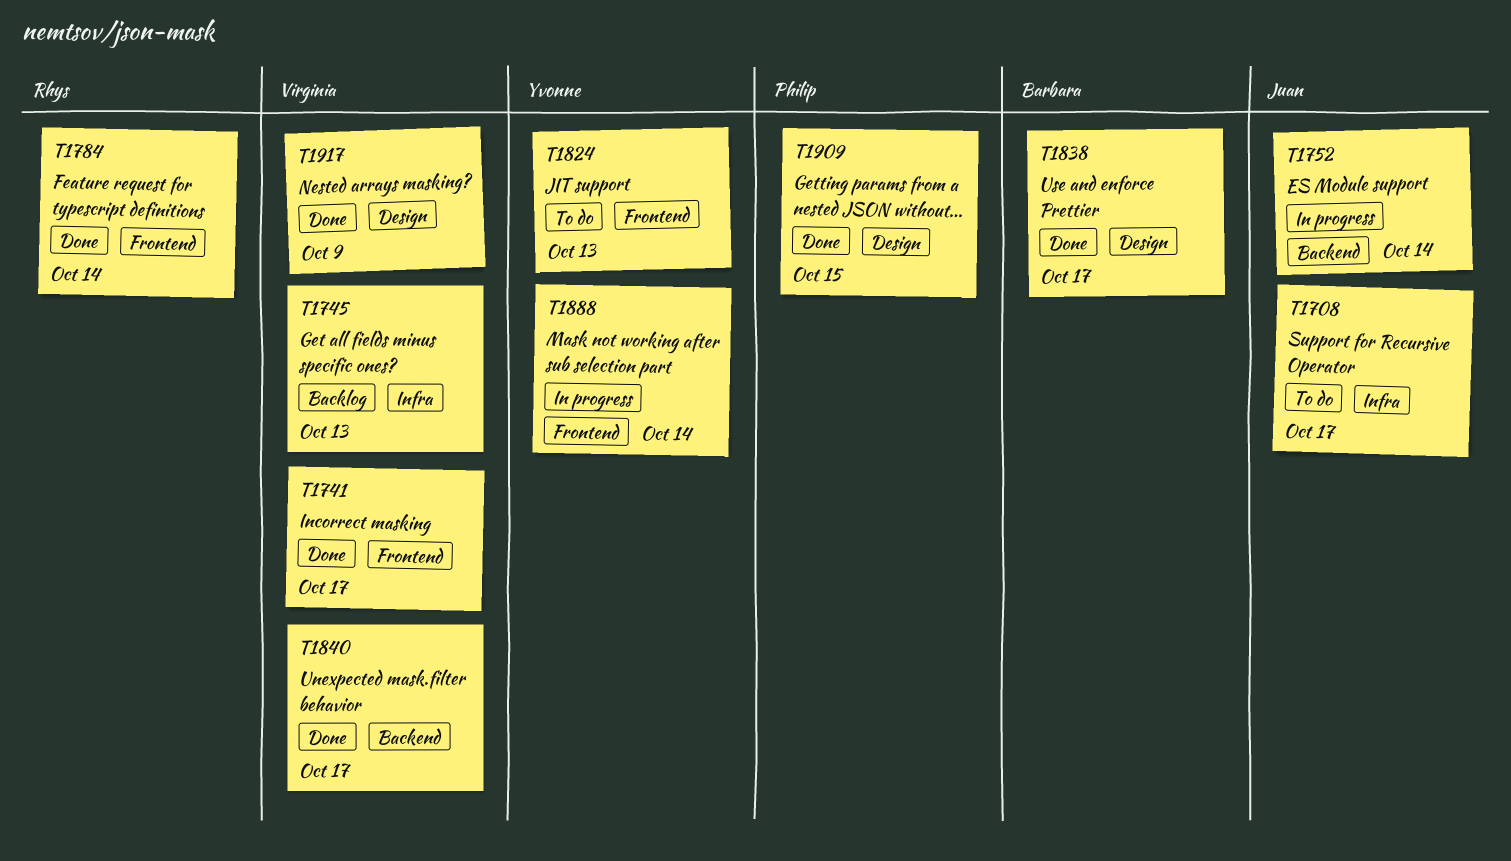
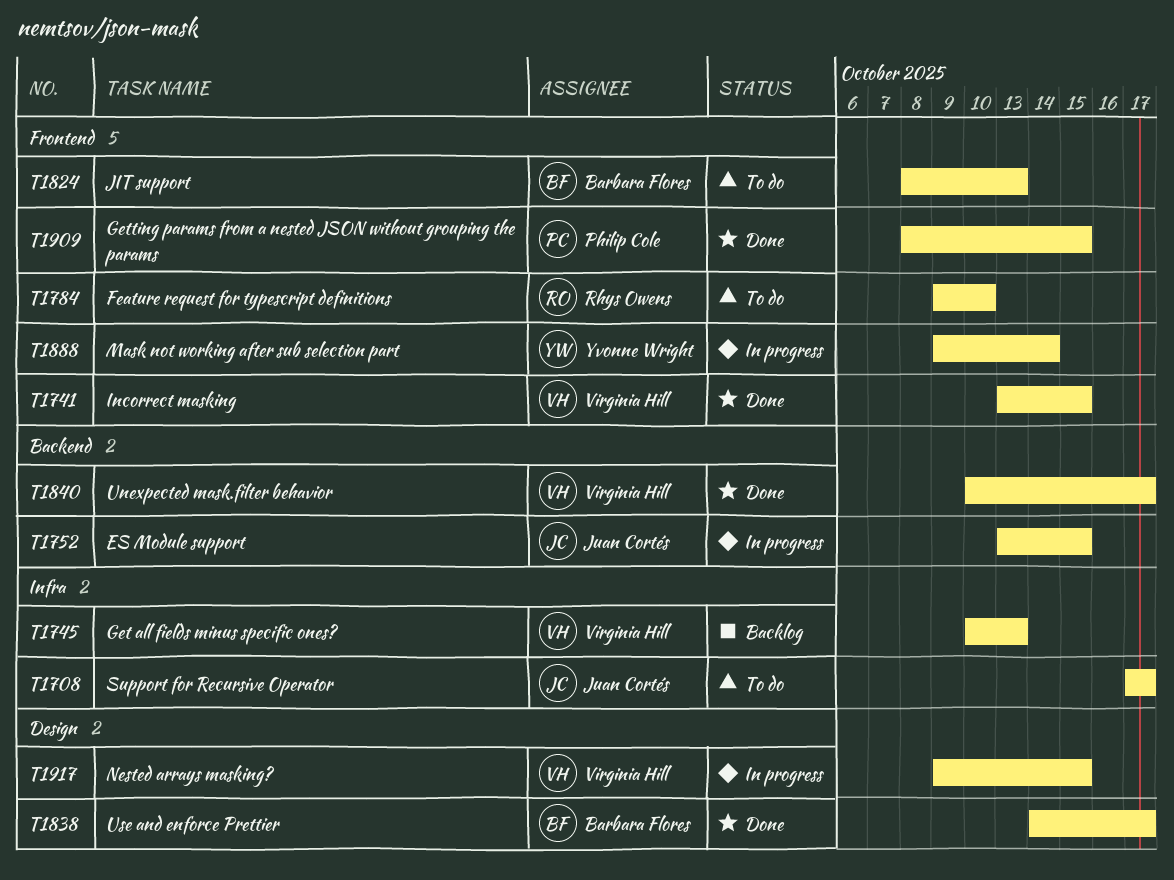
T1741, due: Oct 17 -> Oct 15
T1752, due: Oct 14 -> Oct 15
T1784, status: Done -> To do
T1784, due: Oct 14 -> Oct 10
T1824, owner: Yvonne Wright -> Barbara Flores
T1909, label: Design -> Frontend
T1917, status: Done -> In progress
T1917, due: Oct 9 -> Oct 15

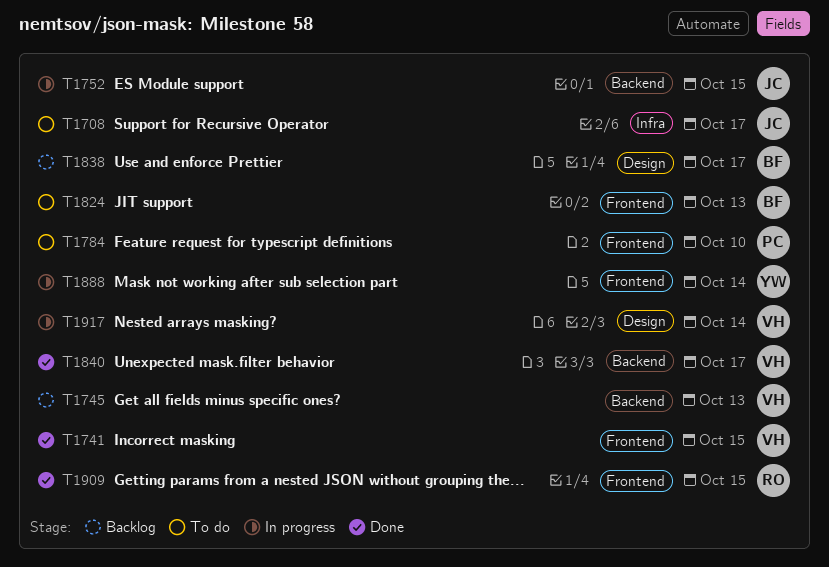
T1745, label: Infra -> Backend
T1784, owner: Rhys Owens -> Philip Cole
T1838, status: Done -> Backlog
T1909, owner: Philip Cole -> Rhys Owens
T1917, due: Oct 15 -> Oct 14

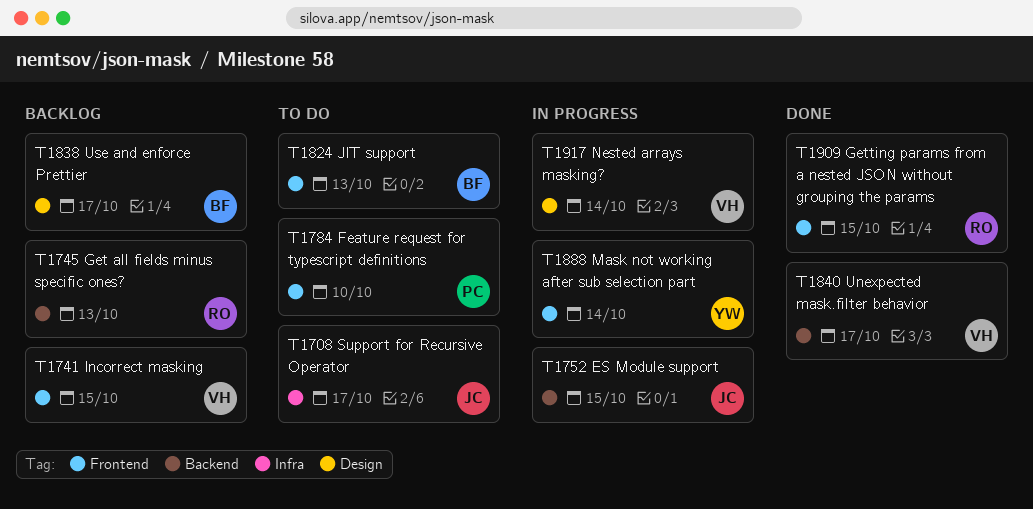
T1741, status: Done -> Backlog
T1745, owner: VH -> RO

